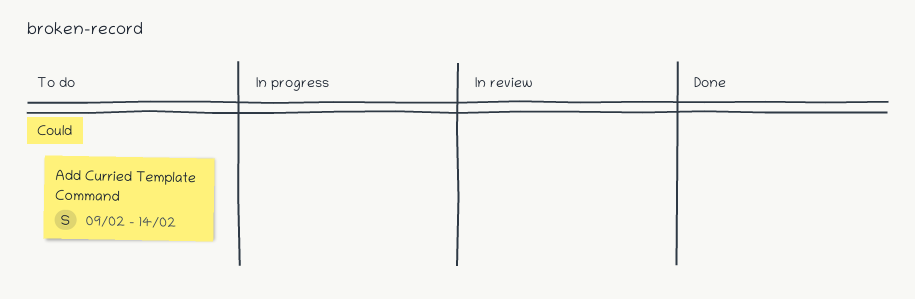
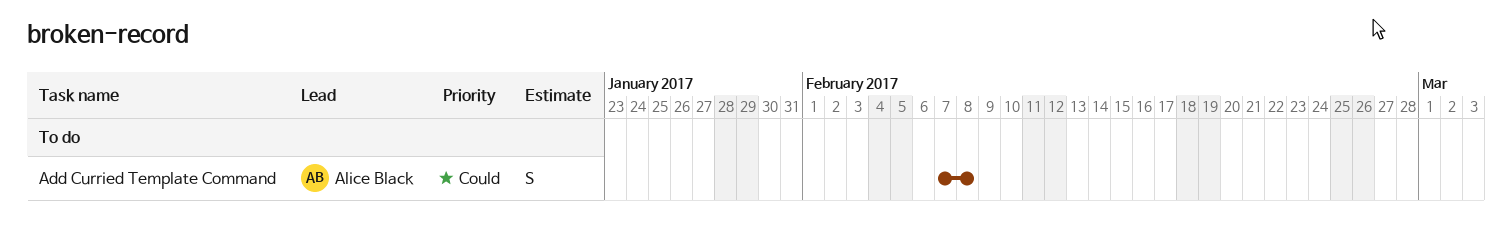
Add Curried Template Command, start: Feb 9 -> Feb 7
Add Curried Template Command, due: Feb 14 -> Feb 8

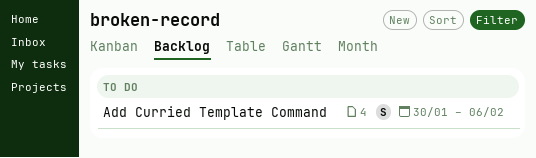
Add Curried Template Command, start: Feb 7 -> Jan 30
Add Curried Template Command, due: Feb 8 -> Feb 6

